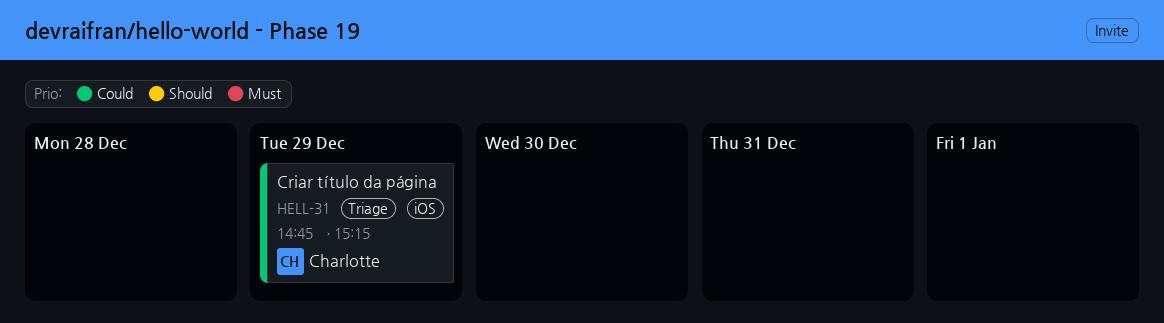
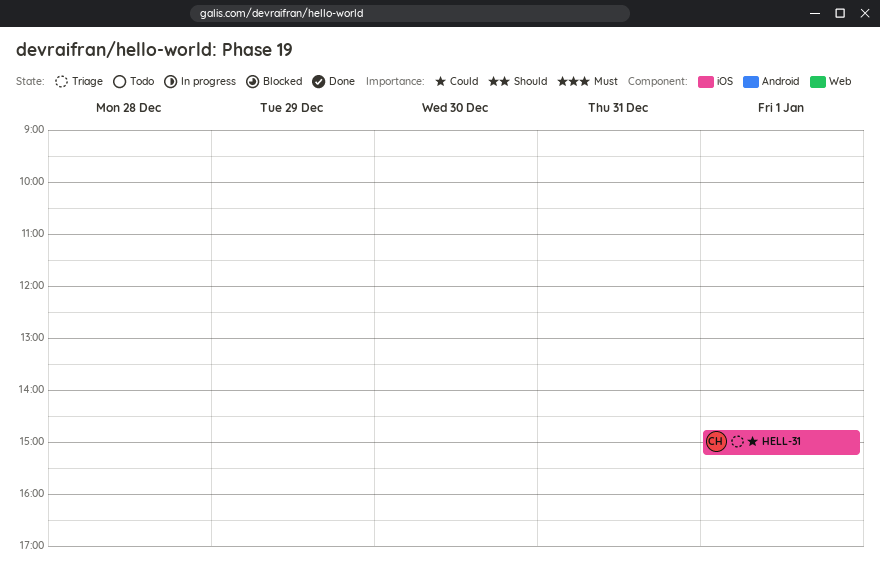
HELL-31, day: Dec 29 -> Jan 1

